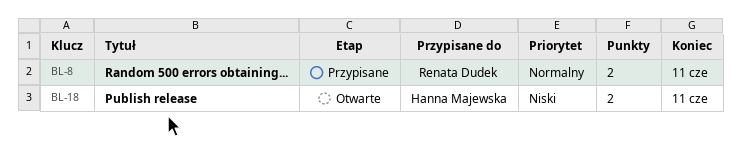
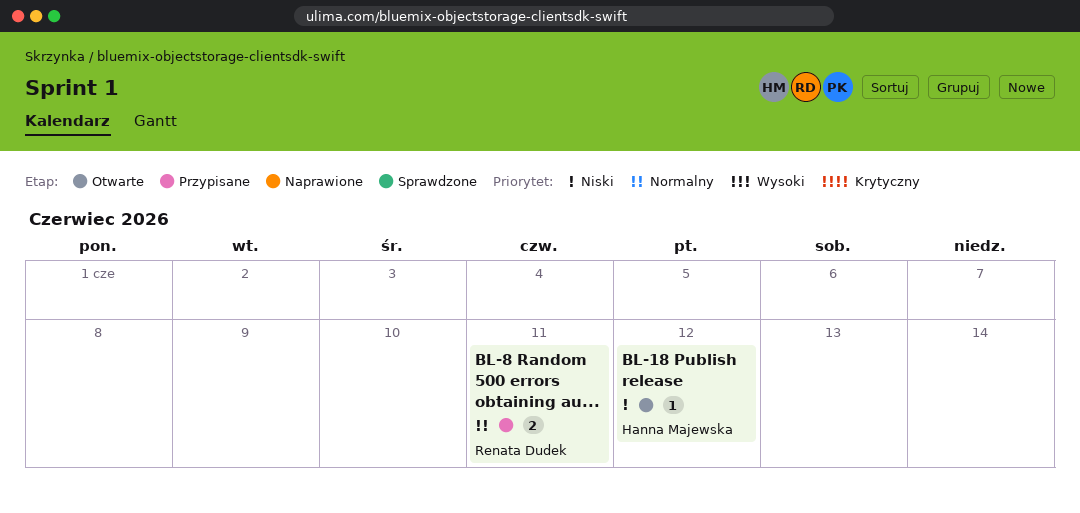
BL-18, estimate: 2 -> 1
BL-18, due: Jun 11 -> Jun 12

